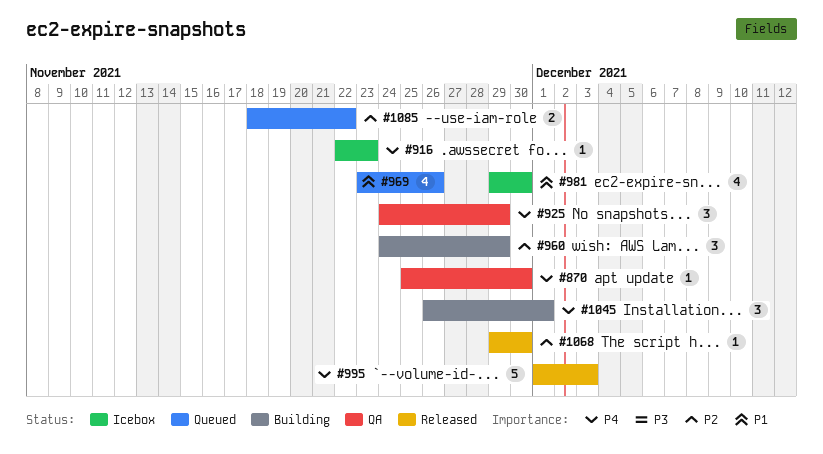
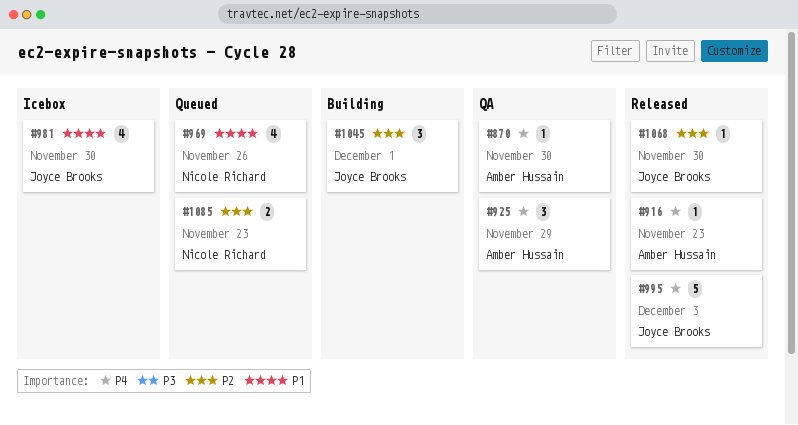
#916, status: Icebox -> Released
#960: present -> none
#1045, priority: P4 -> P2
#1085, due: Nov 22 -> Nov 23

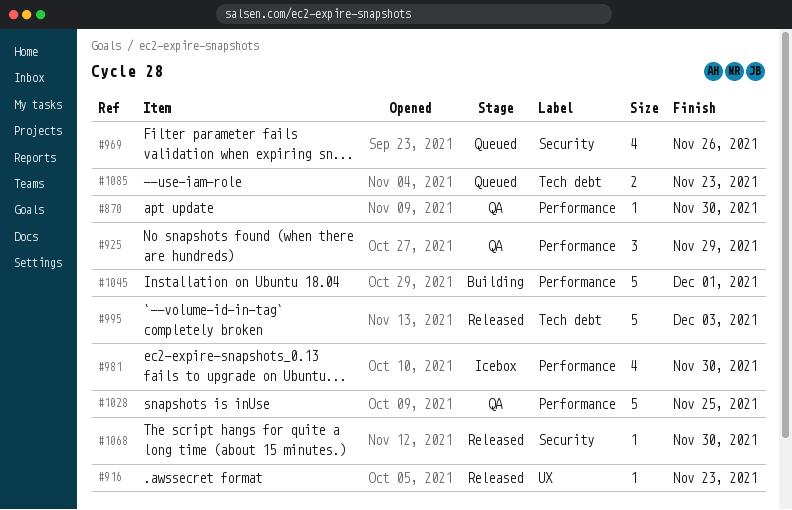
#1028: none -> present
#1045, estimate: 3 -> 5

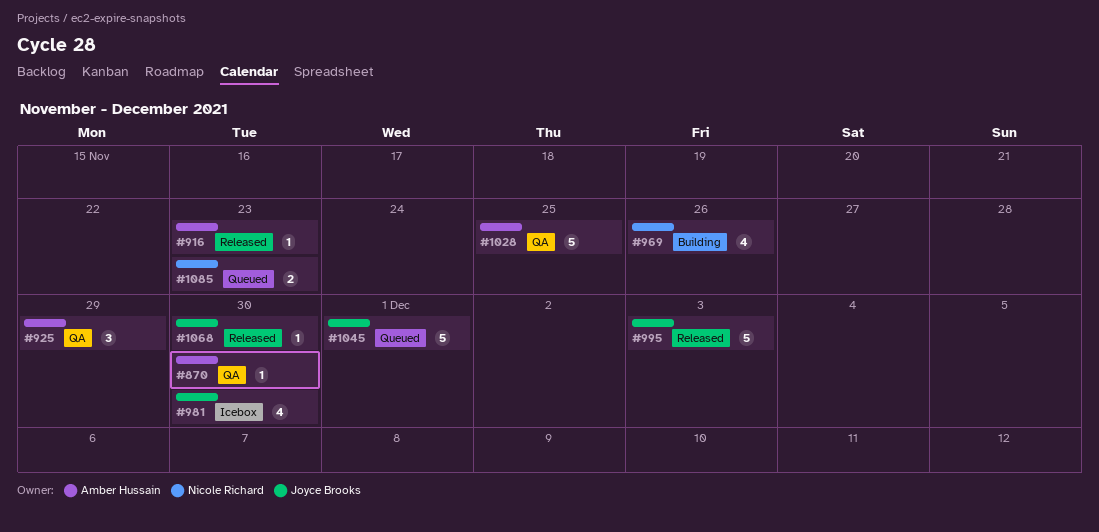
#969, status: Queued -> Building
#1045, status: Building -> Queued

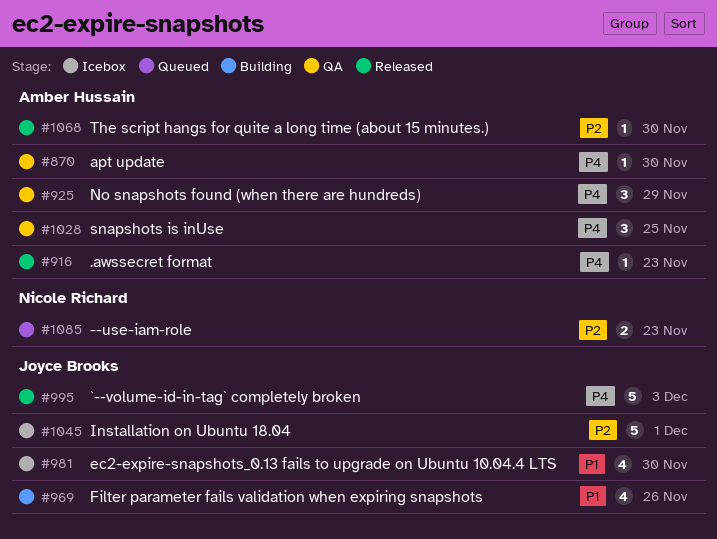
#969, owner: Nicole Richard -> Joyce Brooks
#1028, estimate: 5 -> 3
#1045, status: Queued -> Icebox
#1068, owner: Joyce Brooks -> Amber Hussain

